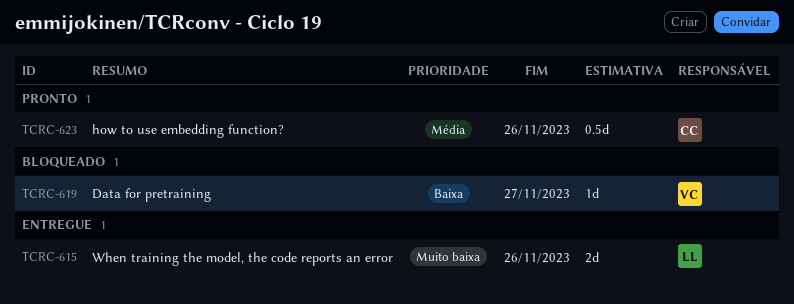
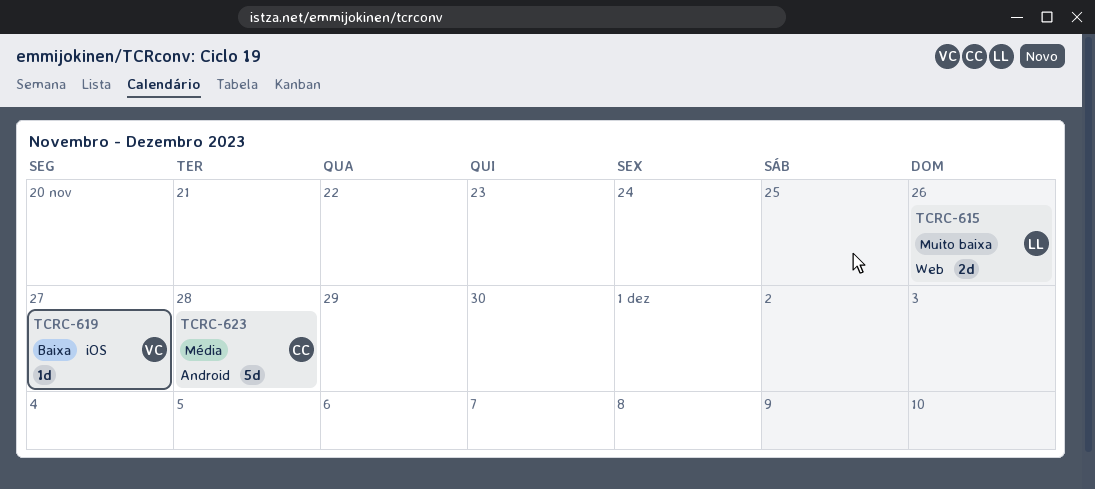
TCRC-623, estimate: 0.5d -> 5d
TCRC-623, due: Nov 26 -> Nov 28

